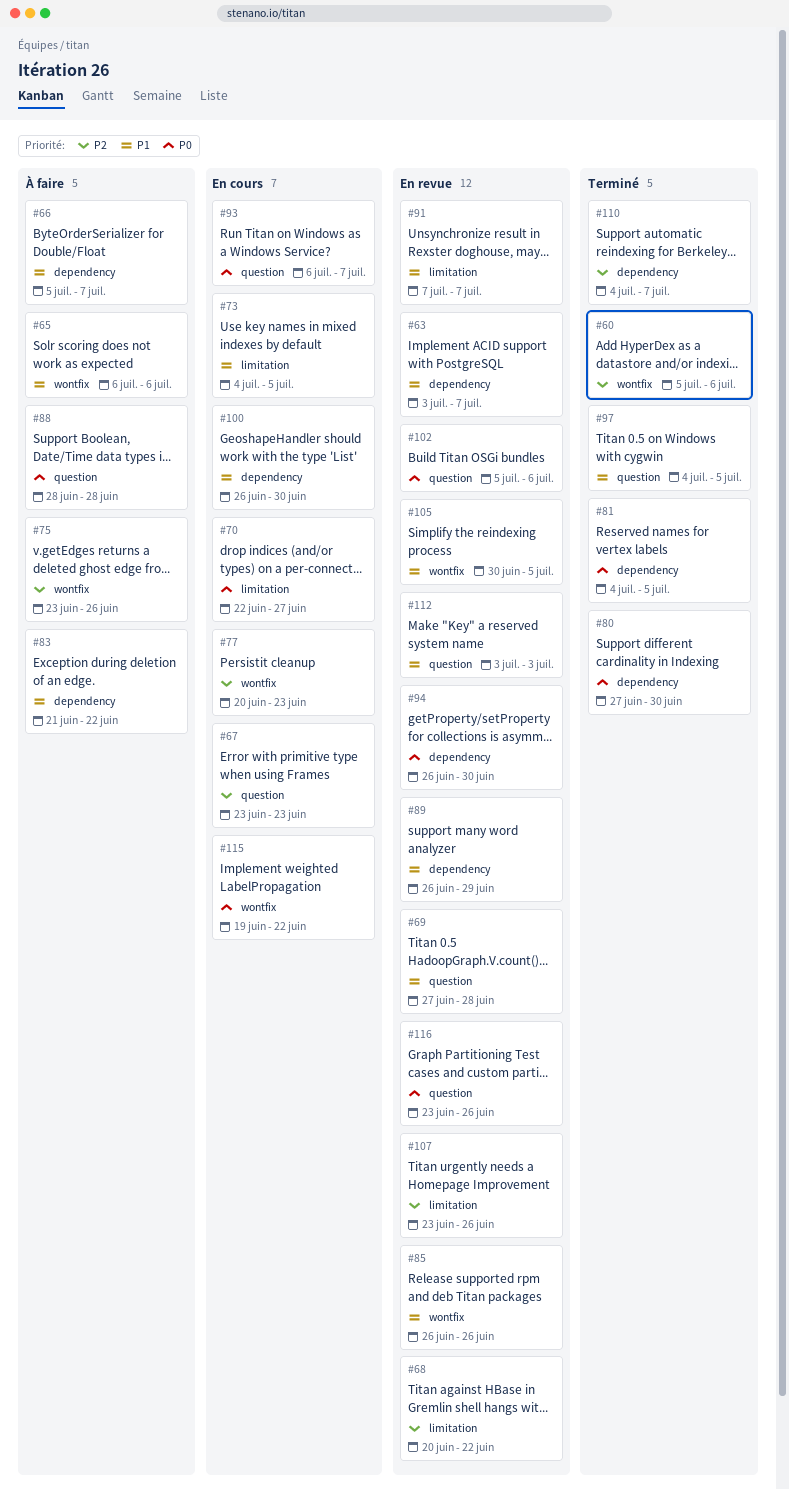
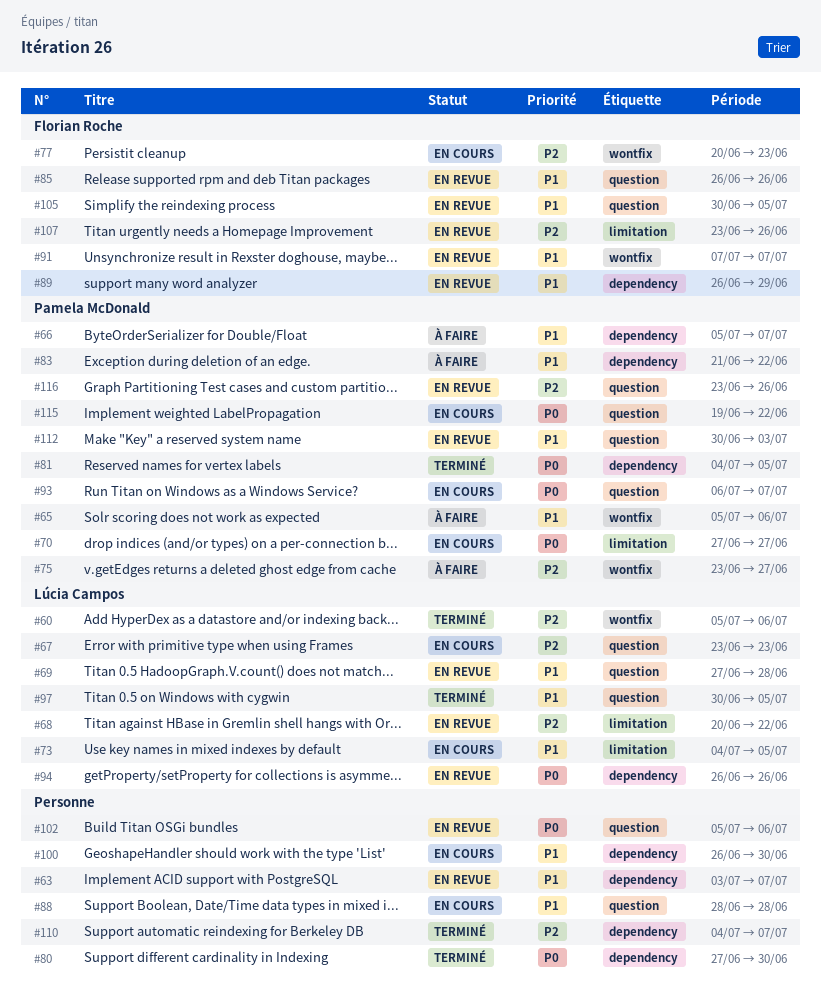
#65, start: Jul 6 -> Jul 5
#70, start: Jun 22 -> Jun 27
#75, due: Jun 26 -> Jun 27
#85, label: wontfix -> question
#88, status: À faire -> En cours
#88, priority: P0 -> P1
#91, label: limitation -> wontfix
#94, due: Jun 30 -> Jun 26
#97, start: Jul 4 -> Jun 30
#105, label: wontfix -> question
#112, start: Jul 3 -> Jun 30
#115, label: wontfix -> question
#116, priority: P0 -> P2

